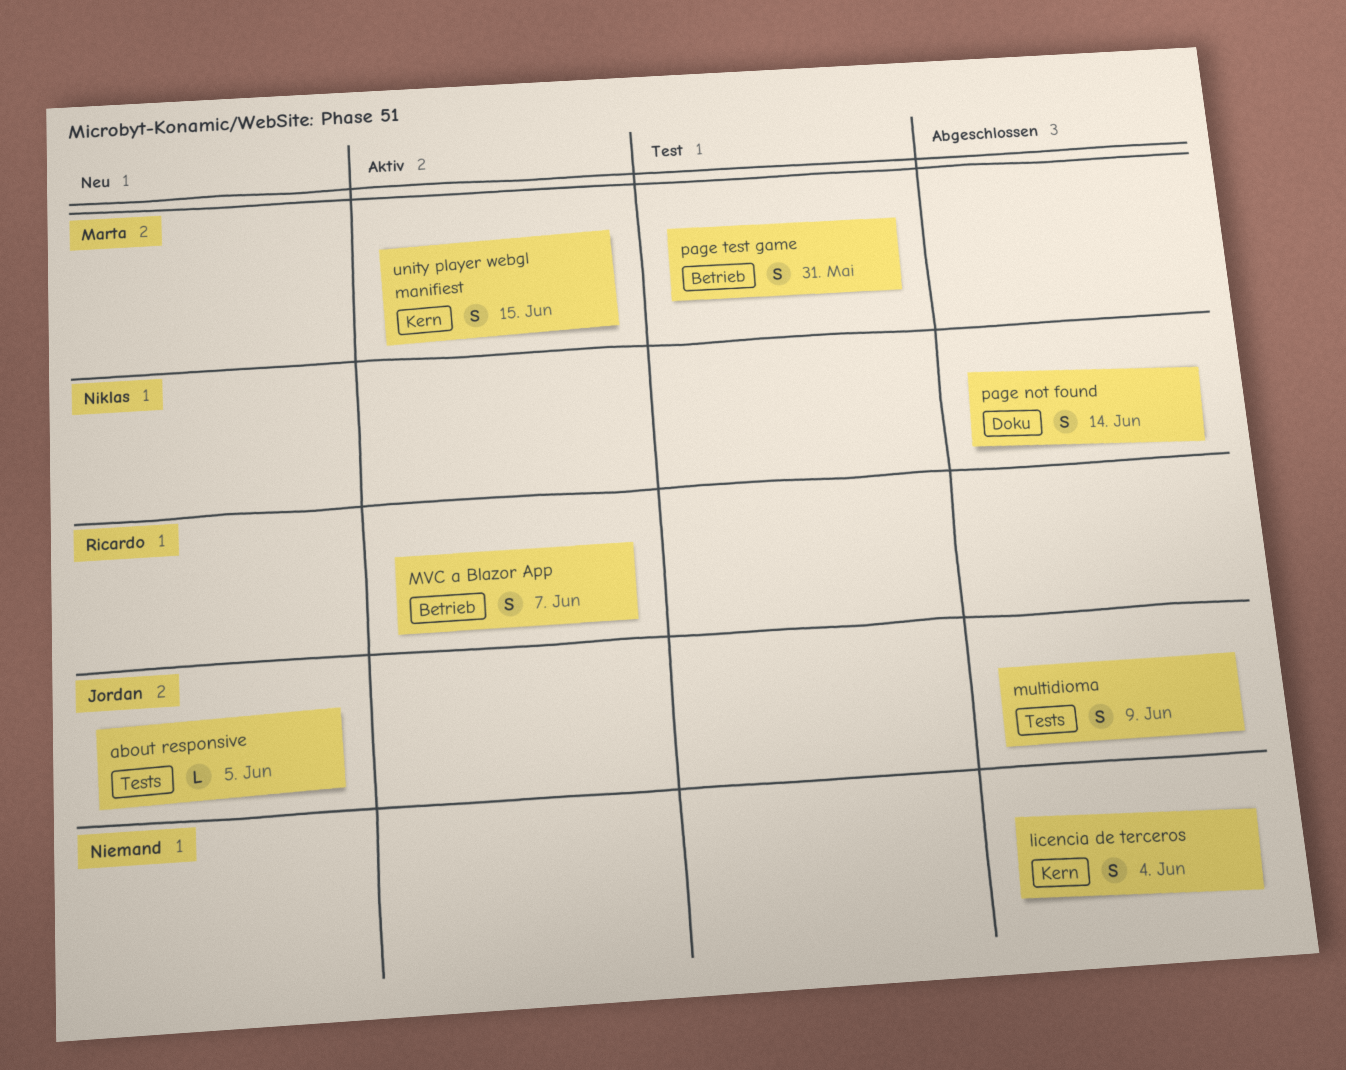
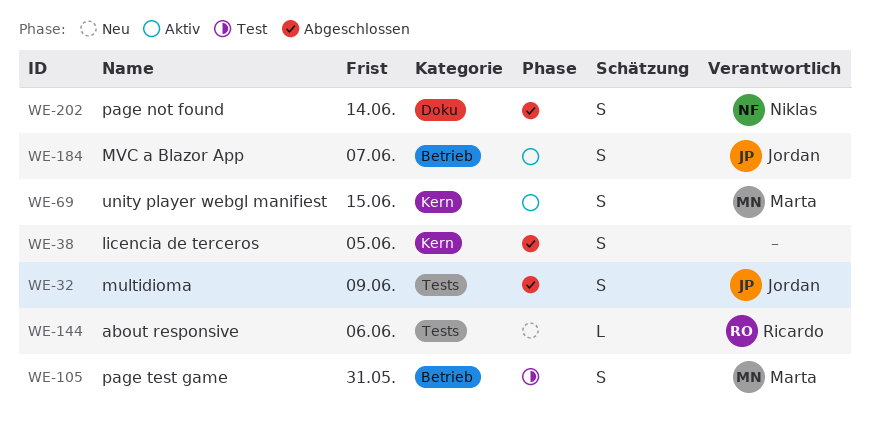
about responsive, owner: Jordan -> Ricardo
about responsive, due: Jun 5 -> Jun 6
licencia de terceros, due: Jun 4 -> Jun 5
MVC a Blazor App, owner: Ricardo -> Jordan

